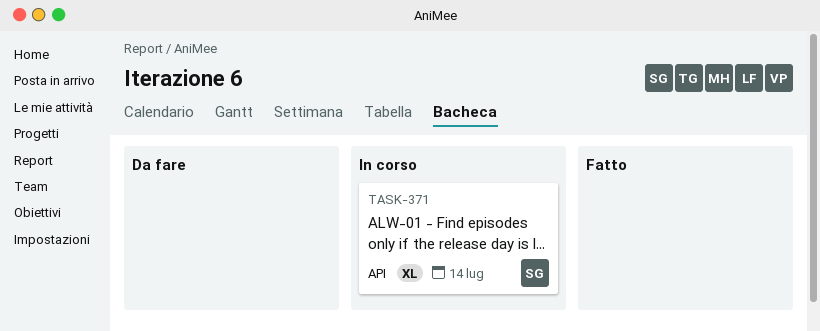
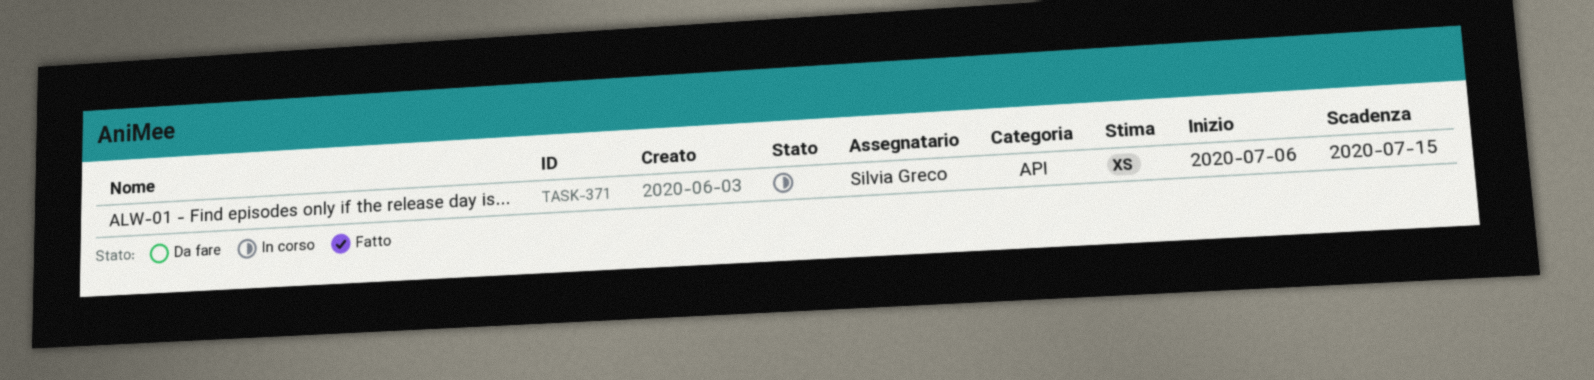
TASK-371, estimate: XL -> XS
TASK-371, due: Jul 14 -> Jul 15

